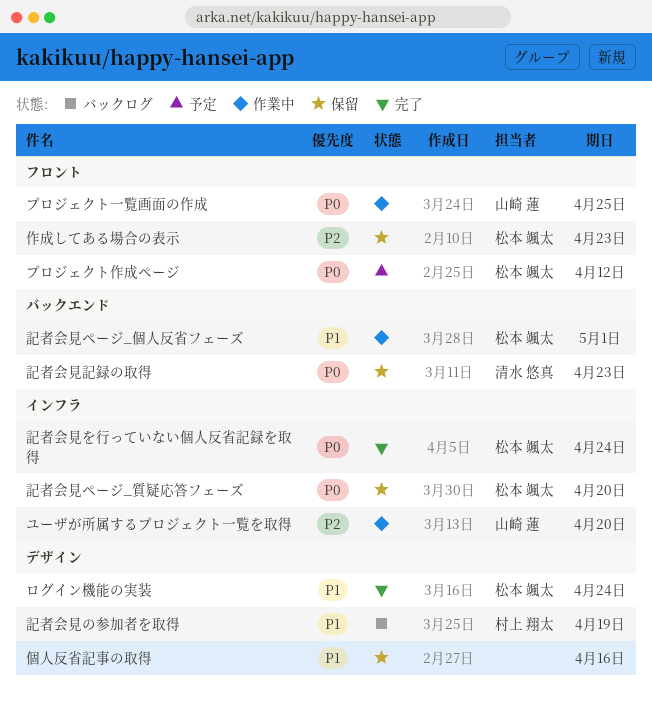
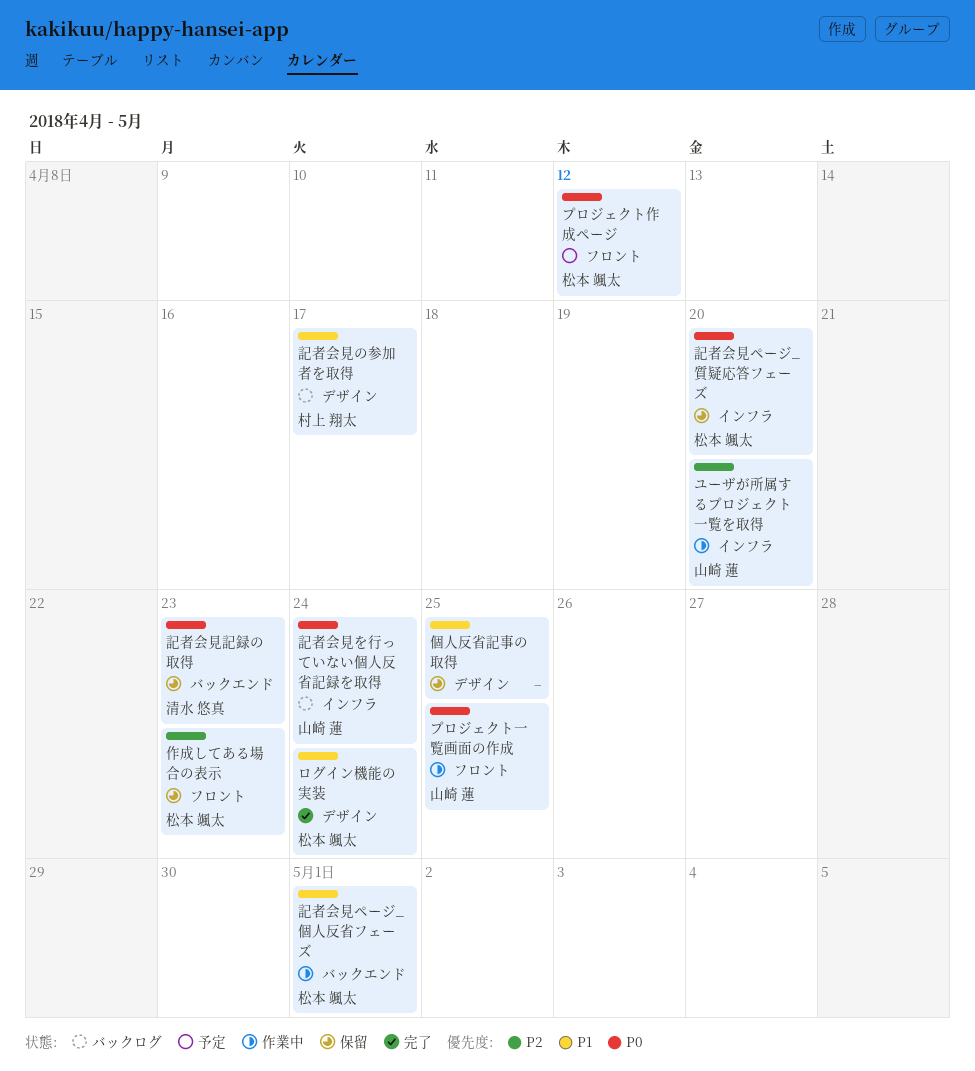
個人反省記事の取得, due: Apr 16 -> Apr 25
記者会見の参加者を取得, due: Apr 19 -> Apr 17
記者会見を行っていない個人反省記録を取得, status: 完了 -> バックログ
記者会見を行っていない個人反省記録を取得, owner: 松本 颯太 -> 山崎 蓮

